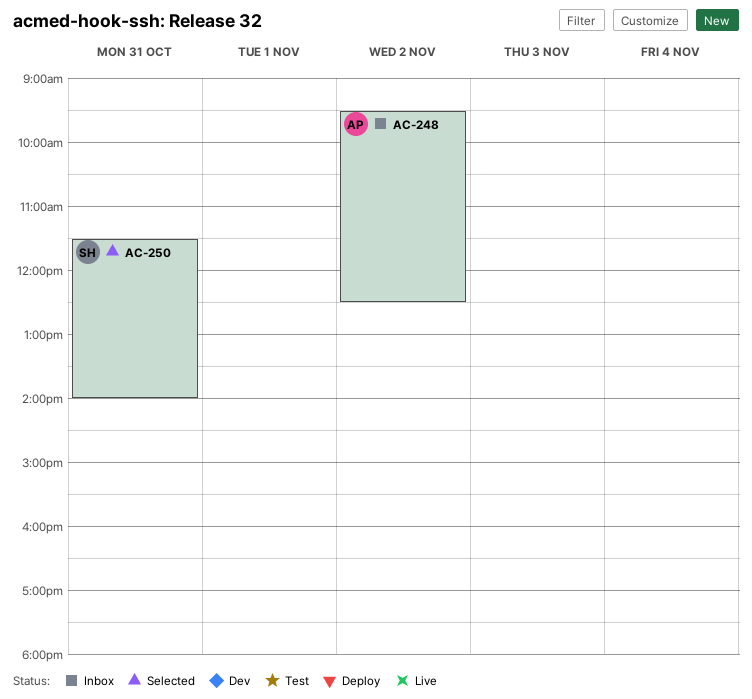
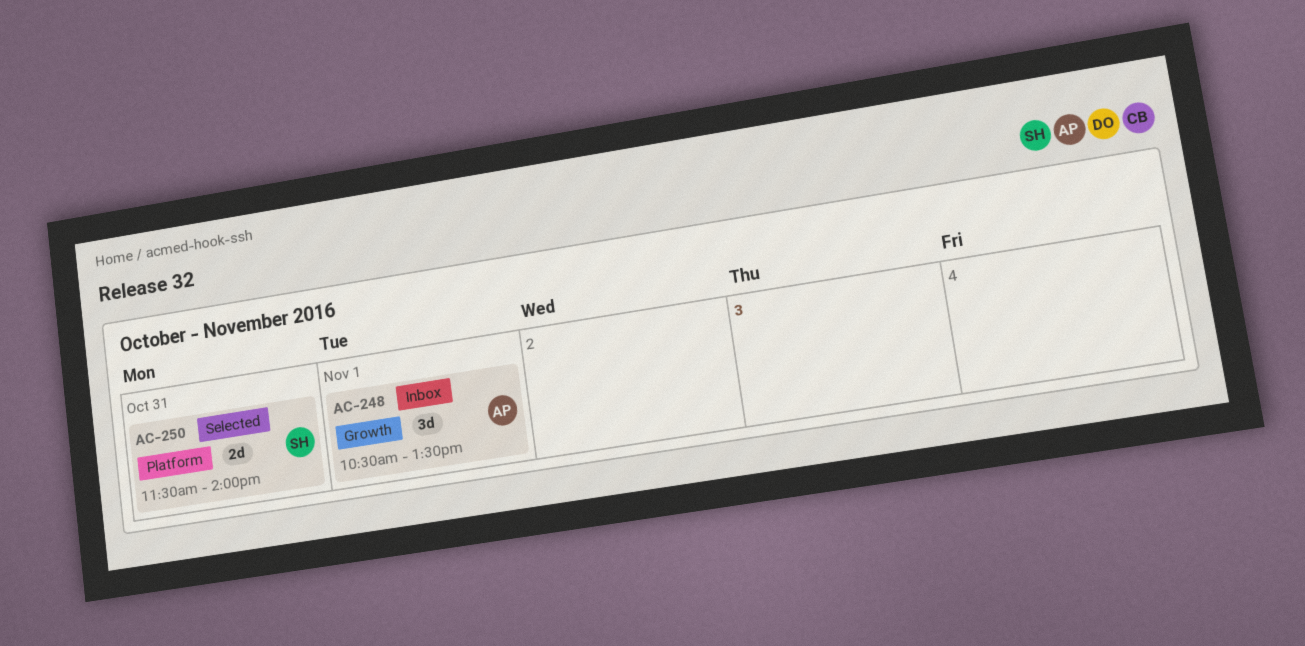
AC-248, day: Nov 2 -> Nov 1
AC-248, begins: 09:30 -> 10:30
AC-248, ends: 12:30 -> 13:30

